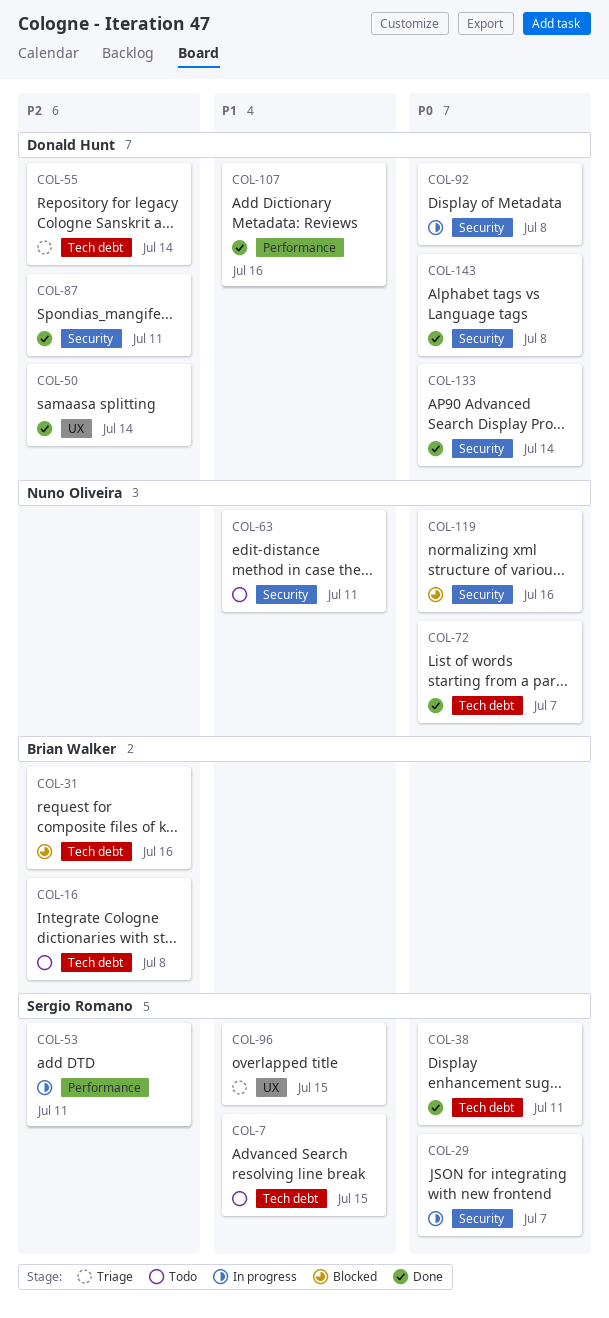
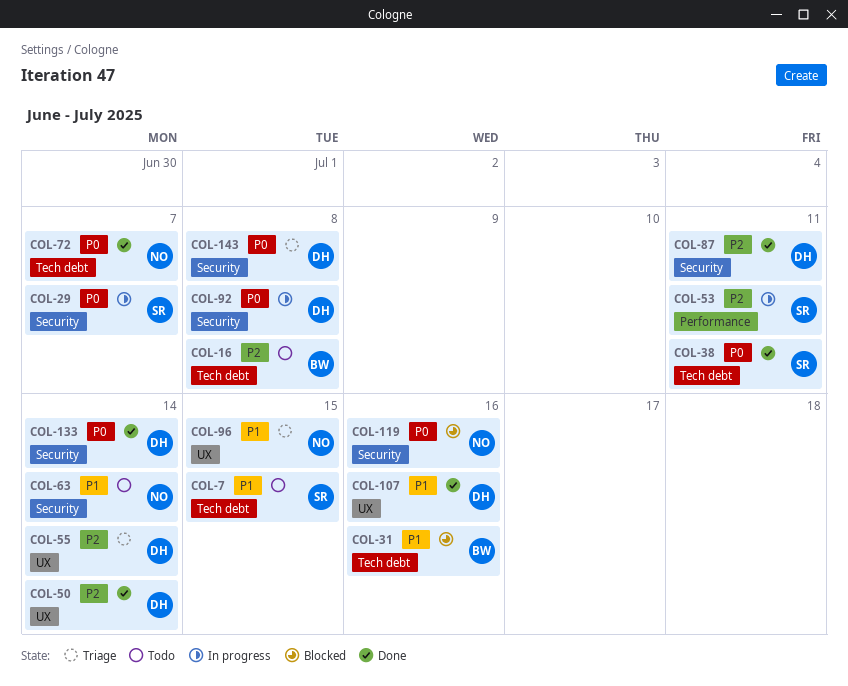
COL-31, priority: P2 -> P1
COL-55, label: Tech debt -> UX
COL-63, due: Jul 11 -> Jul 14
COL-96, owner: Sergio Romano -> Nuno Oliveira
COL-107, label: Performance -> UX
COL-143, status: Done -> Triage

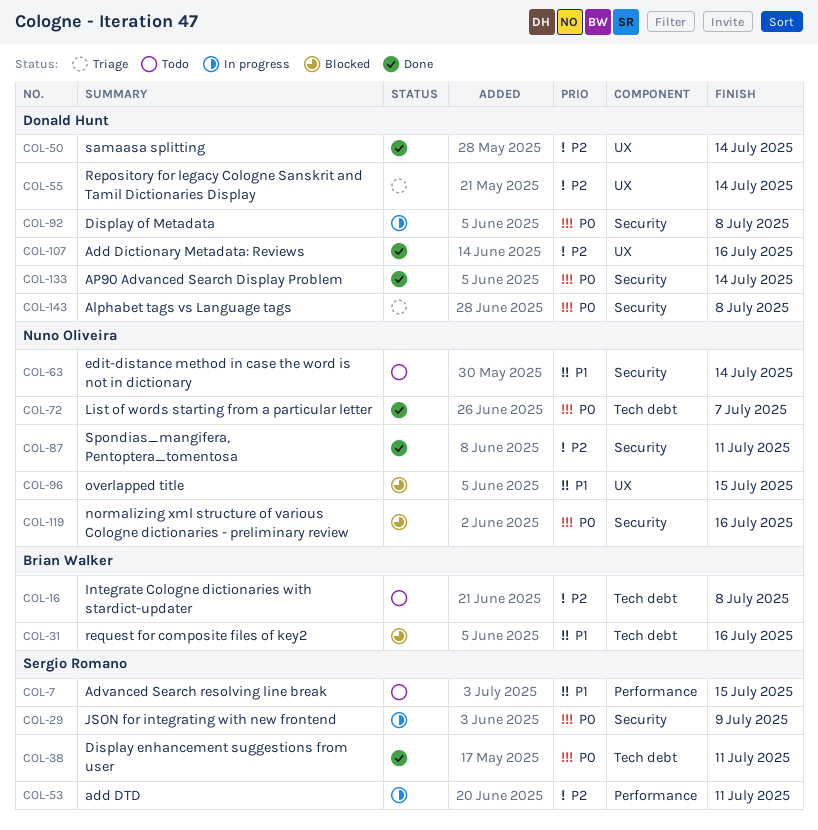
COL-7, label: Tech debt -> Performance
COL-29, due: Jul 7 -> Jul 9
COL-87, owner: Donald Hunt -> Nuno Oliveira
COL-96, status: Triage -> Blocked
COL-107, priority: P1 -> P2

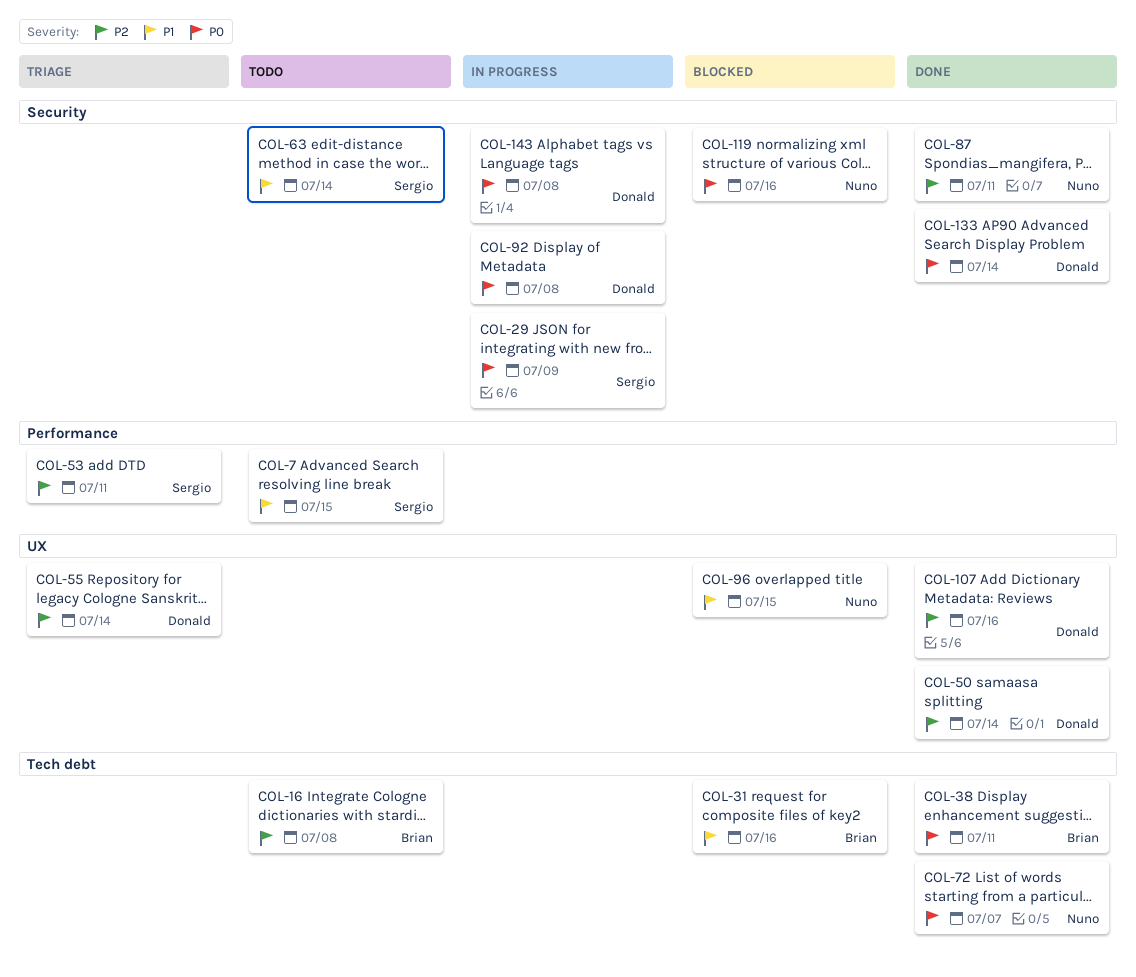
COL-38, owner: Sergio Romano -> Brian Walker
COL-53, status: In progress -> Triage
COL-63, owner: Nuno Oliveira -> Sergio Romano
COL-143, status: Triage -> In progress

